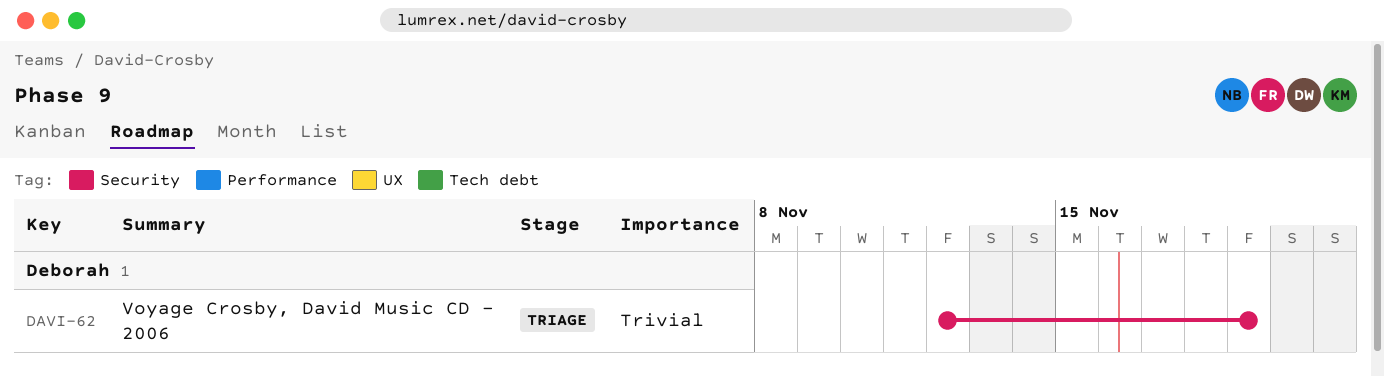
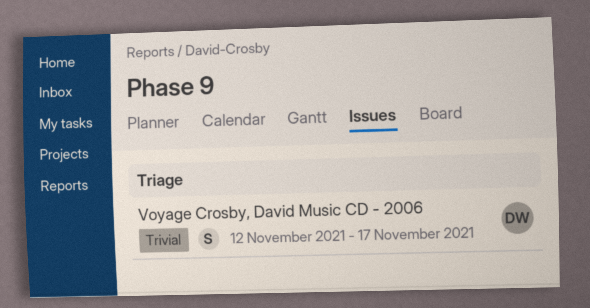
Voyage Crosby, David Music CD - 2006, due: Nov 19 -> Nov 17

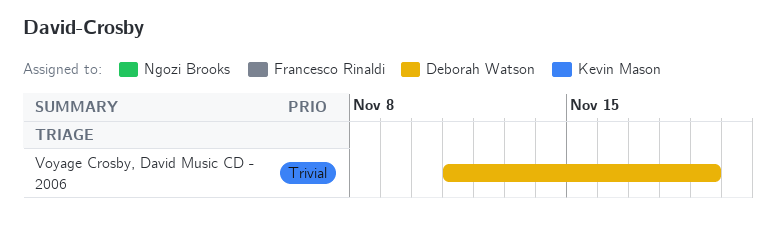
Voyage Crosby, David Music CD - 2006, start: Nov 12 -> Nov 11
Voyage Crosby, David Music CD - 2006, due: Nov 17 -> Nov 19

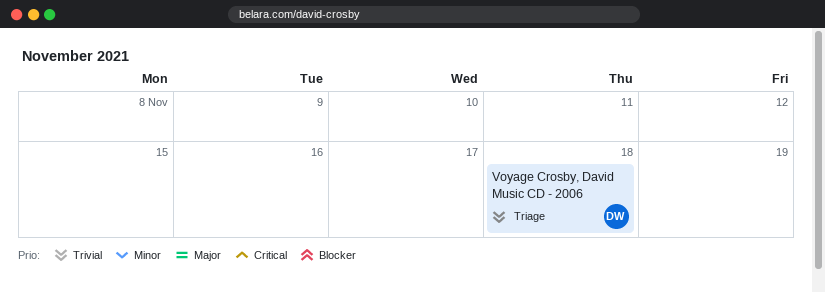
Voyage Crosby, David Music CD - 2006, due: Nov 19 -> Nov 18

